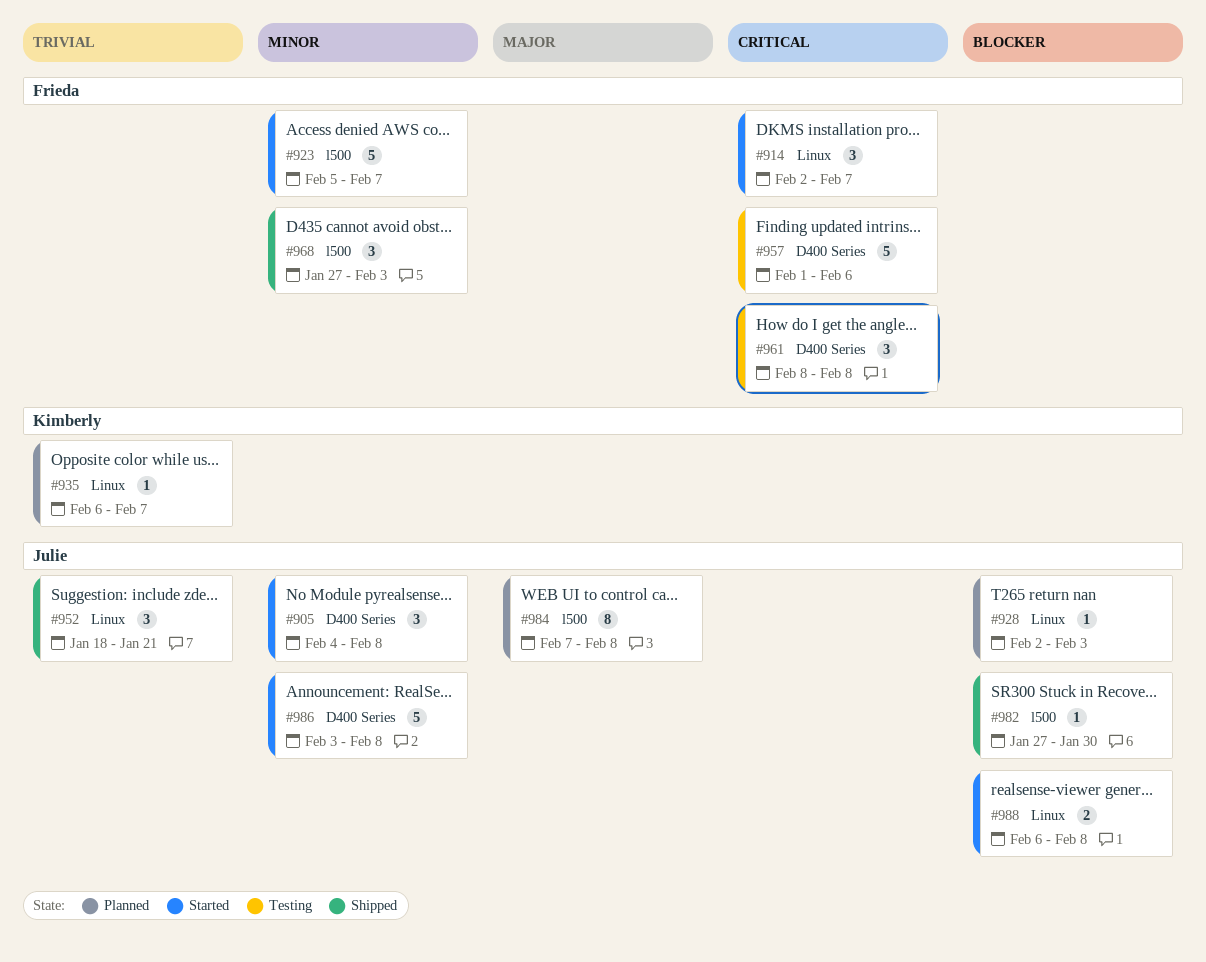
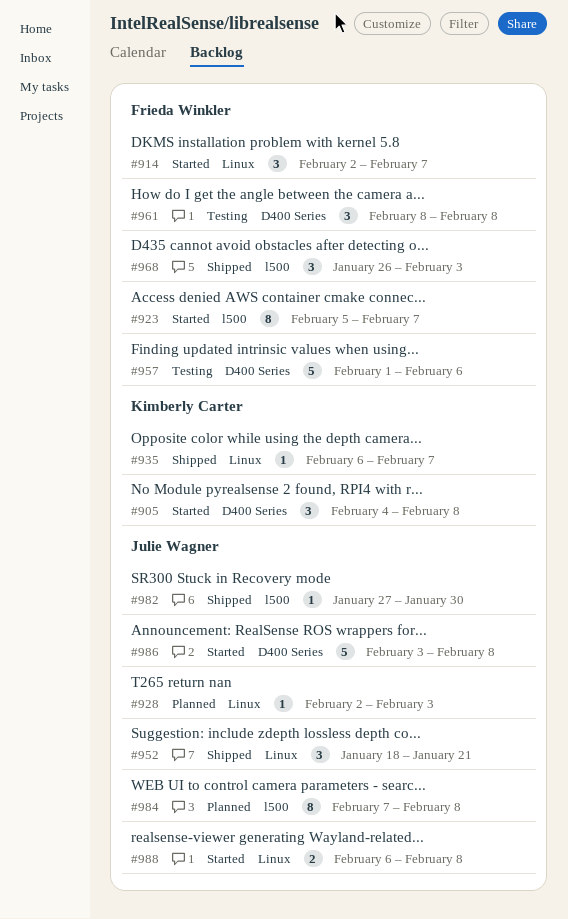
#905, owner: Julie Wagner -> Kimberly Carter
#923, estimate: 5 -> 8
#935, status: Planned -> Shipped
#968, start: Jan 27 -> Jan 26

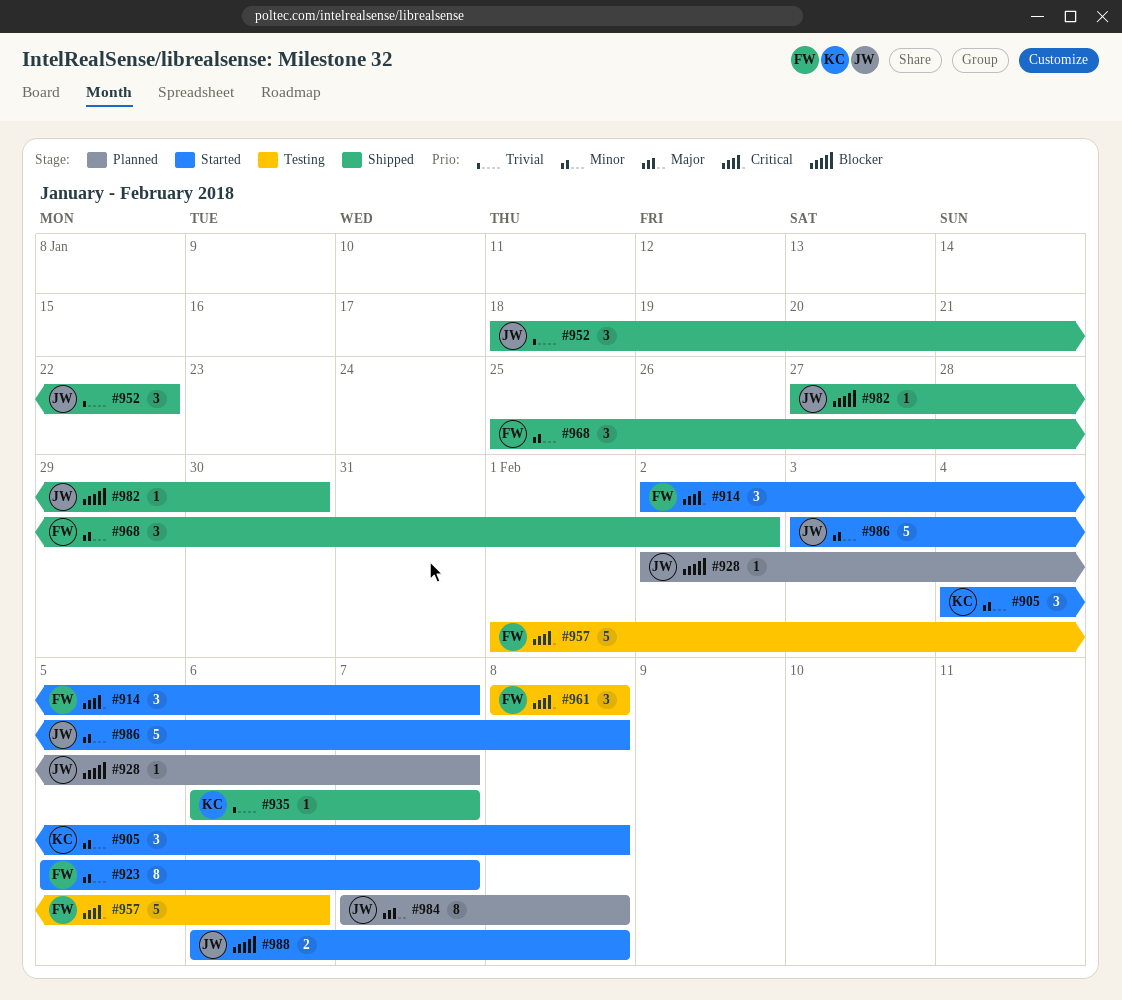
#928, due: Feb 3 -> Feb 7
#952, due: Jan 21 -> Jan 22
#968, start: Jan 26 -> Jan 25
#968, due: Feb 3 -> Feb 2

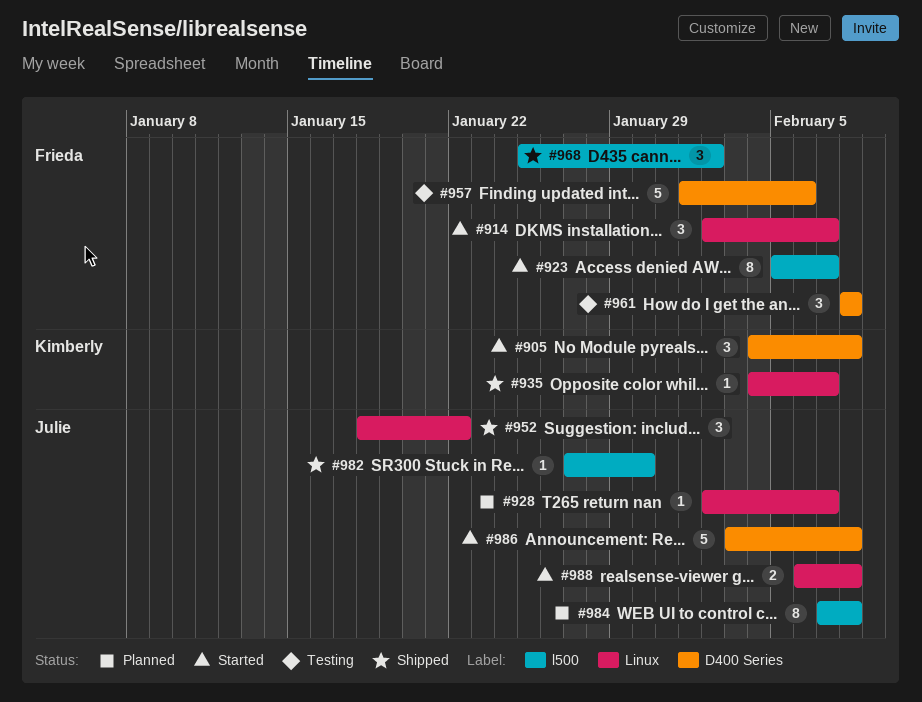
#935, start: Feb 6 -> Feb 4

